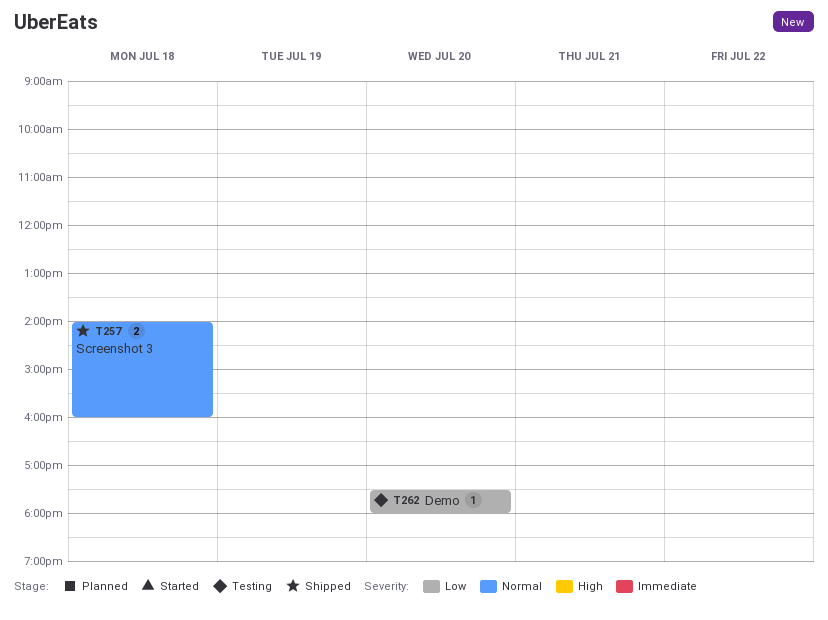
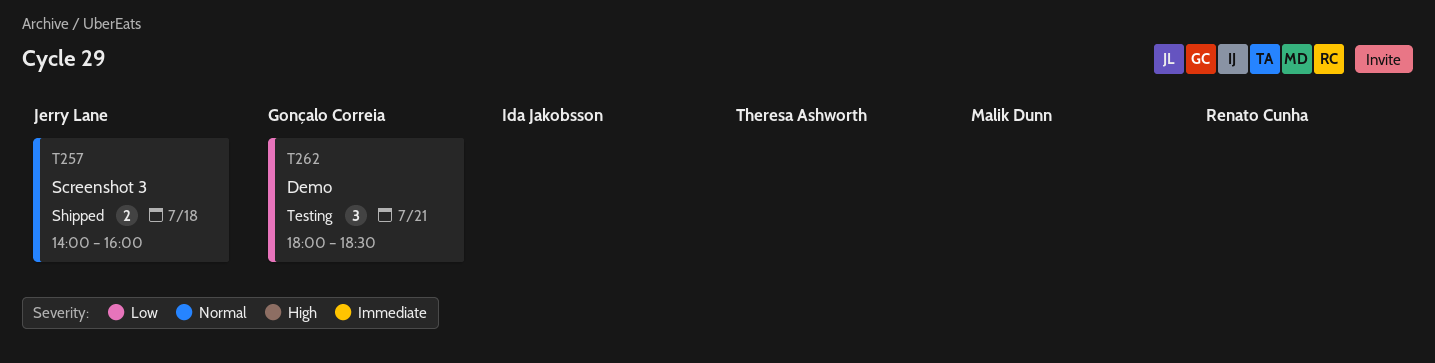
T262, estimate: 1 -> 3
T262, day: Jul 20 -> Jul 21
T262, begins: 17:30 -> 18:00
T262, ends: 18:00 -> 18:30

